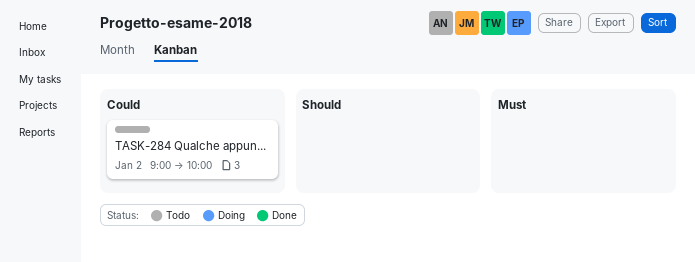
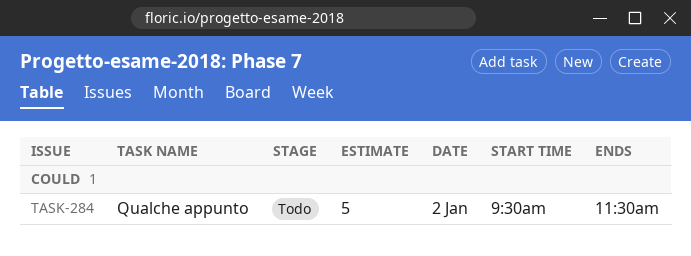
TASK-284, begins: 09:00 -> 09:30
TASK-284, ends: 10:00 -> 11:30

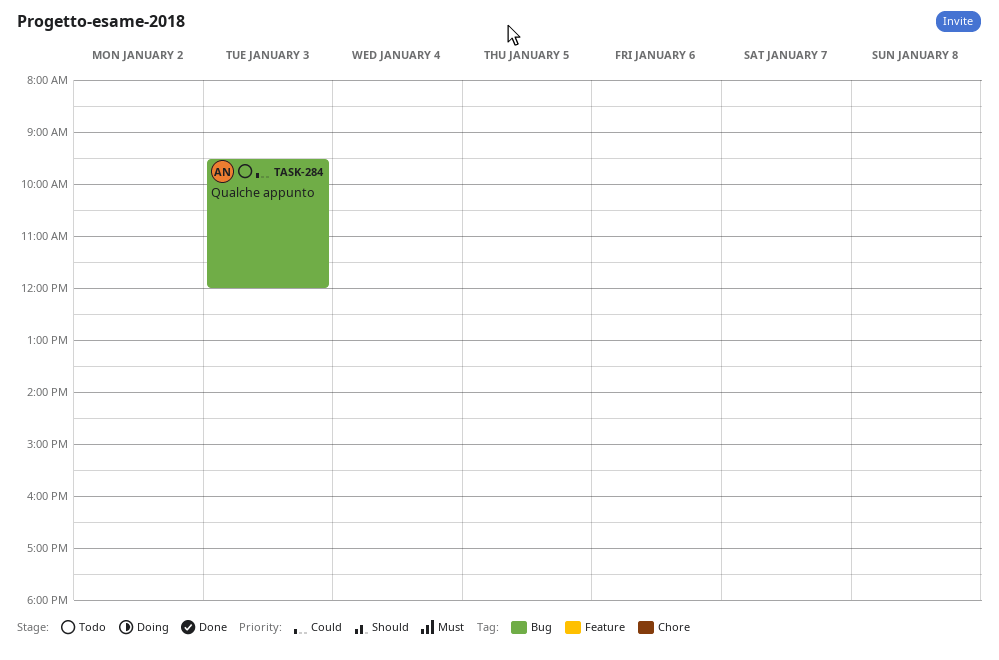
TASK-284, day: Jan 2 -> Jan 3
TASK-284, ends: 11:30 -> 12:00

